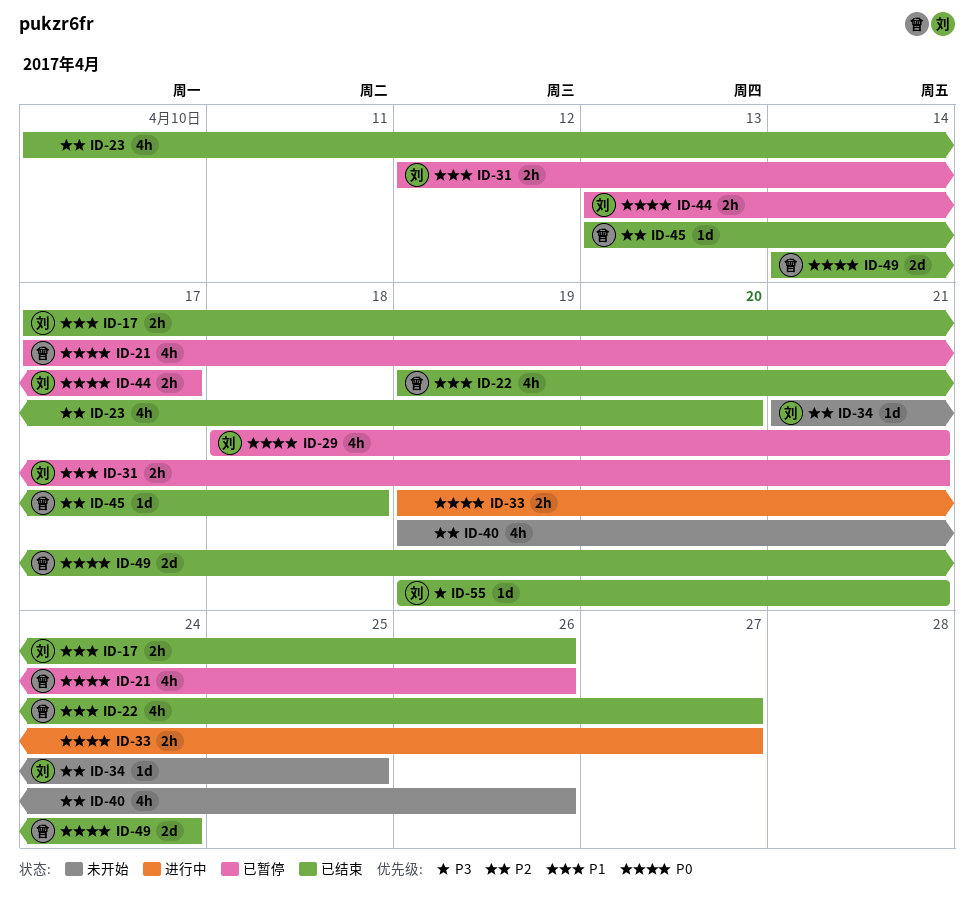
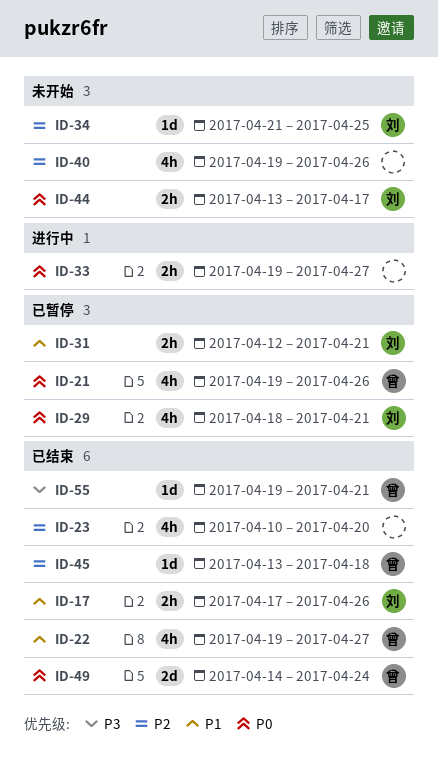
ID-21, start: Apr 17 -> Apr 19
ID-44, status: 已暂停 -> 未开始
ID-55, owner: 刘 -> 曾

